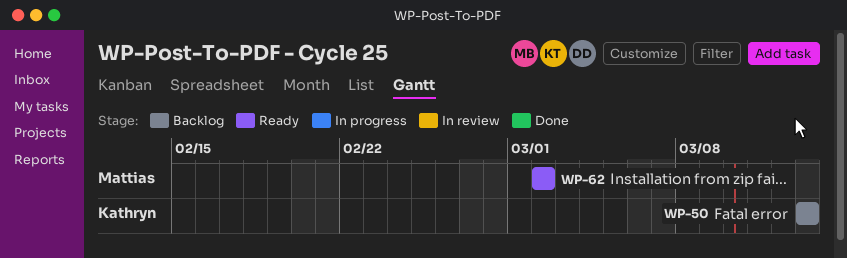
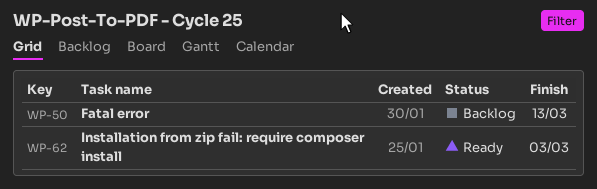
WP-62, due: Mar 2 -> Mar 3

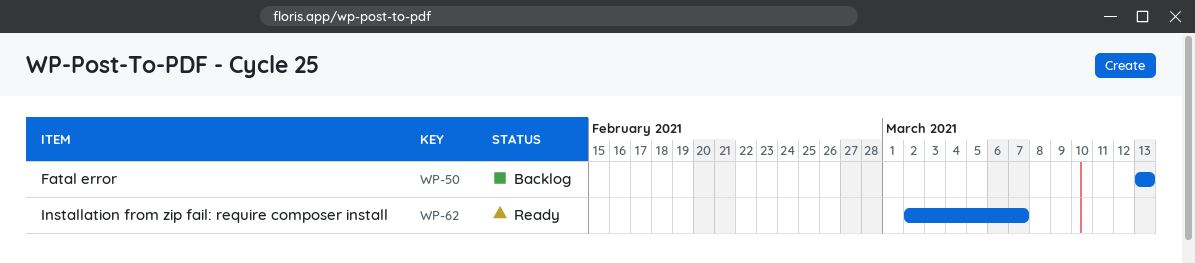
WP-62, due: Mar 3 -> Mar 7

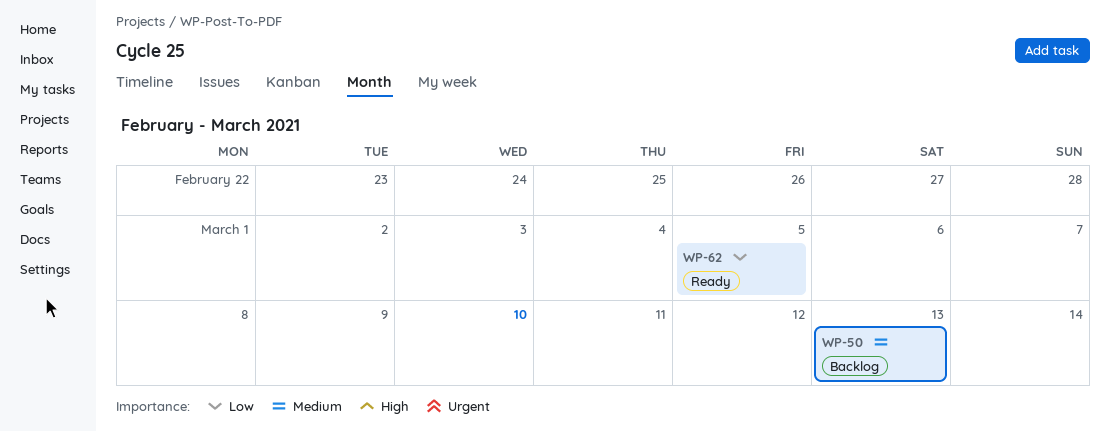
WP-62, due: Mar 7 -> Mar 5

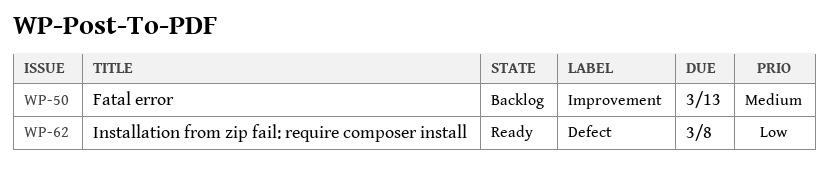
WP-62, due: Mar 5 -> Mar 8

